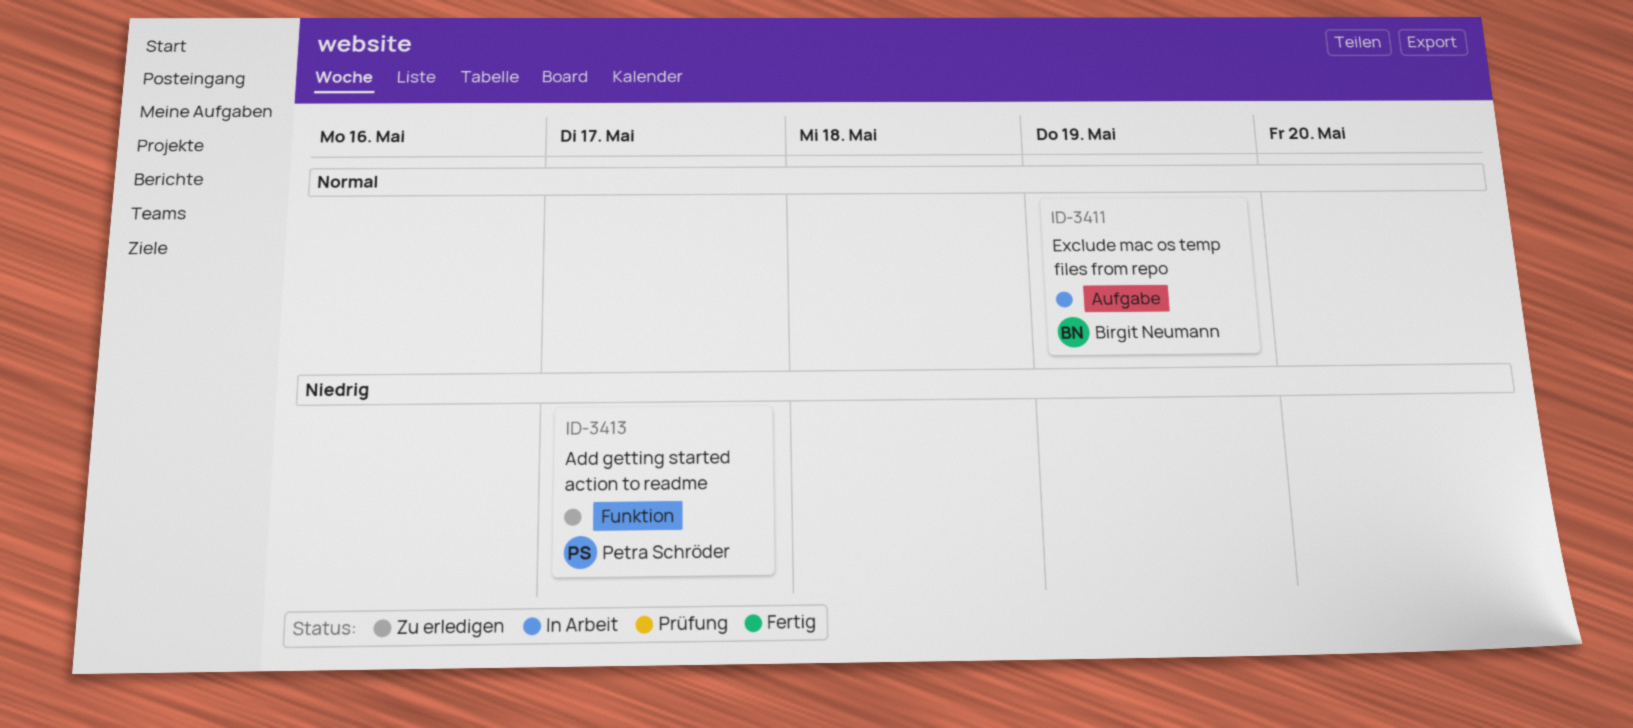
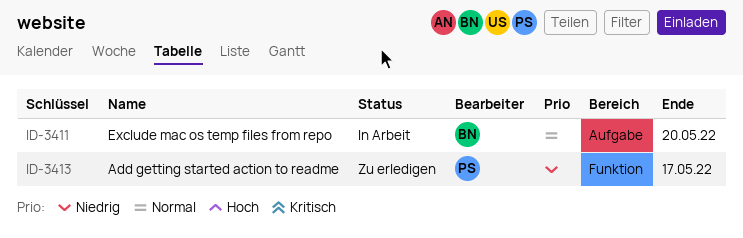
ID-3411, due: May 19 -> May 20

